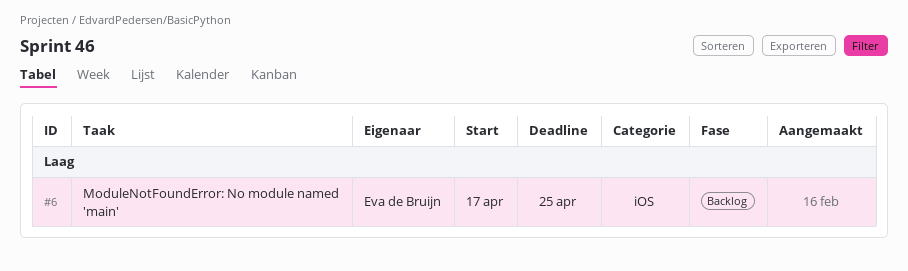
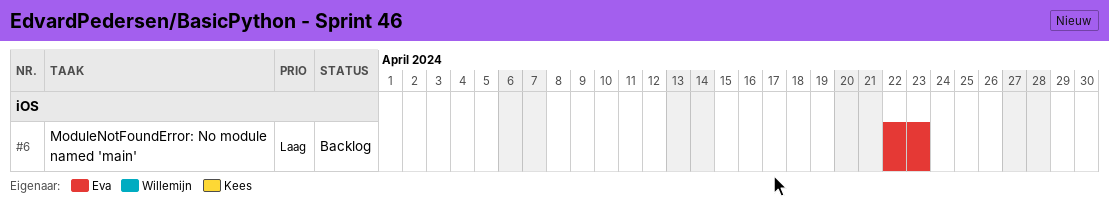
#6, start: Apr 17 -> Apr 22
#6, due: Apr 25 -> Apr 23

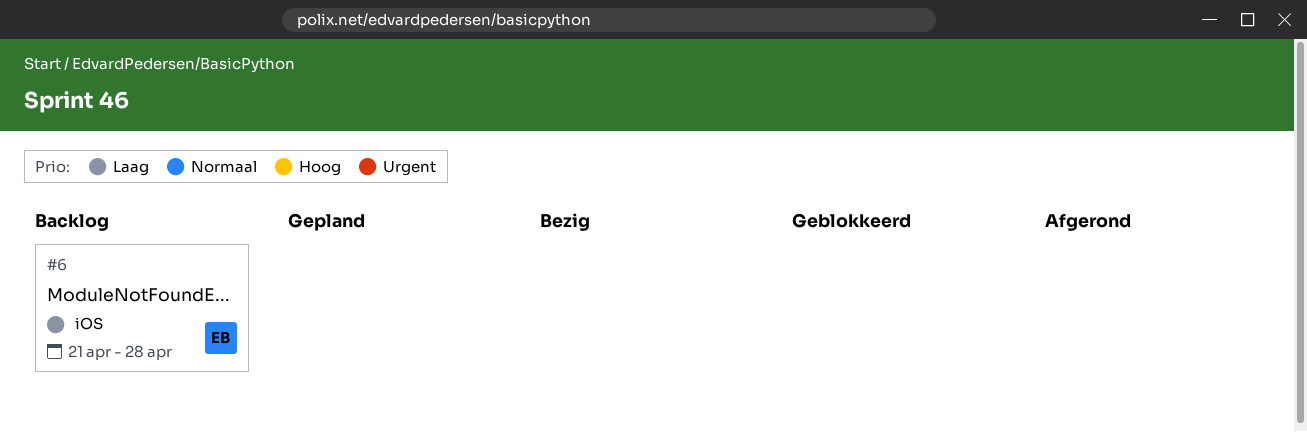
#6, start: Apr 22 -> Apr 21
#6, due: Apr 23 -> Apr 28

